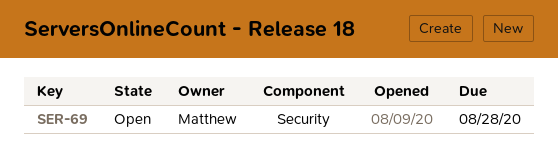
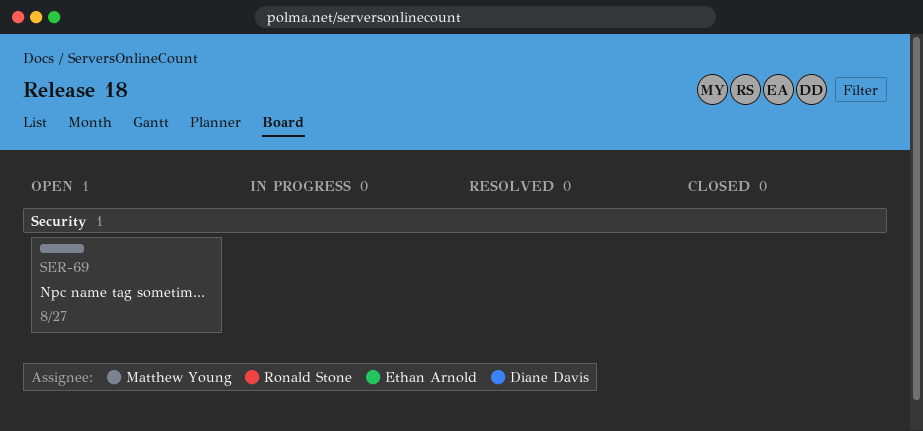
SER-69, due: Aug 28 -> Aug 27

